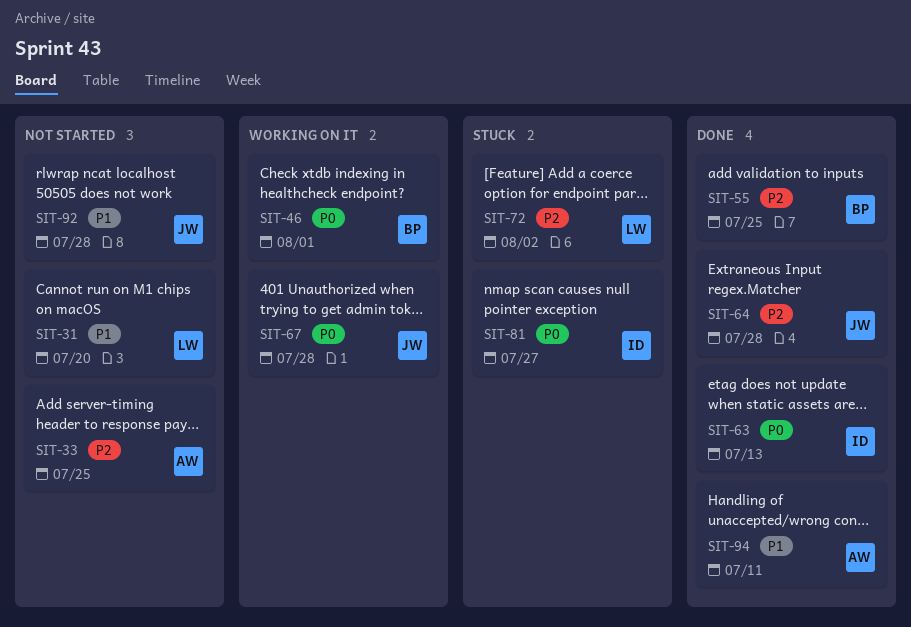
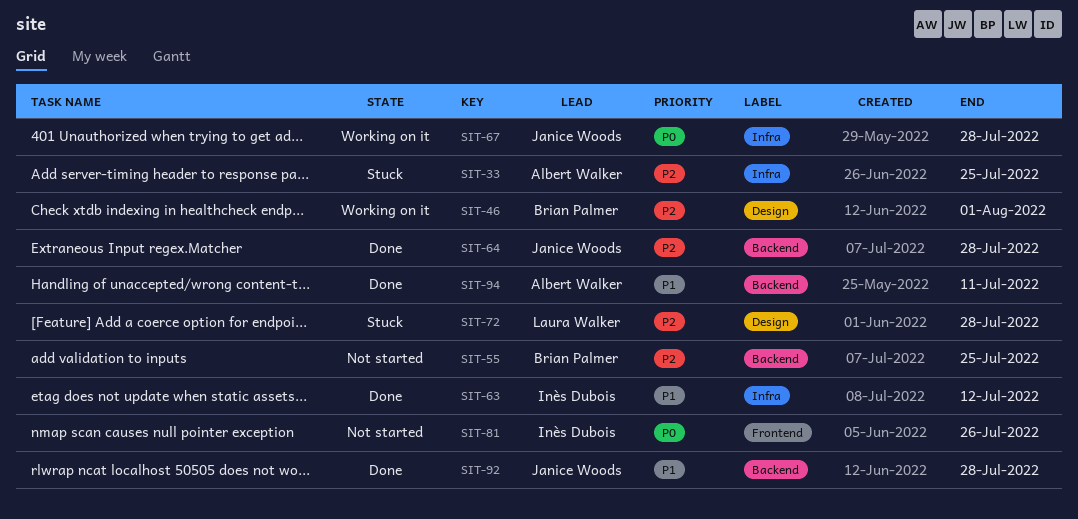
SIT-31: present -> none
SIT-33, status: Not started -> Stuck
SIT-46, priority: P0 -> P2
SIT-55, status: Done -> Not started
SIT-63, priority: P0 -> P1
SIT-63, due: Jul 13 -> Jul 12
SIT-72, due: Aug 2 -> Jul 28
SIT-81, status: Stuck -> Not started
SIT-81, due: Jul 27 -> Jul 26
SIT-92, status: Not started -> Done

